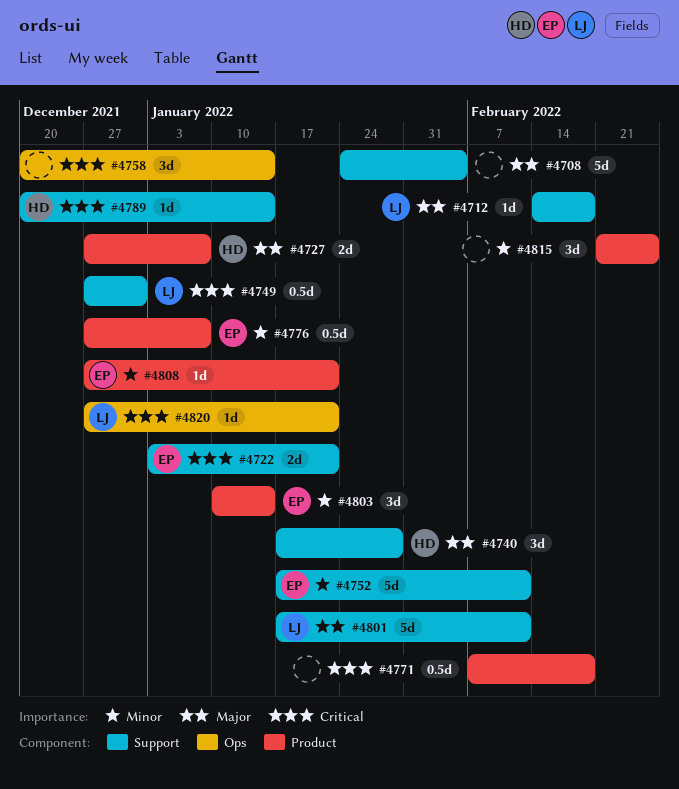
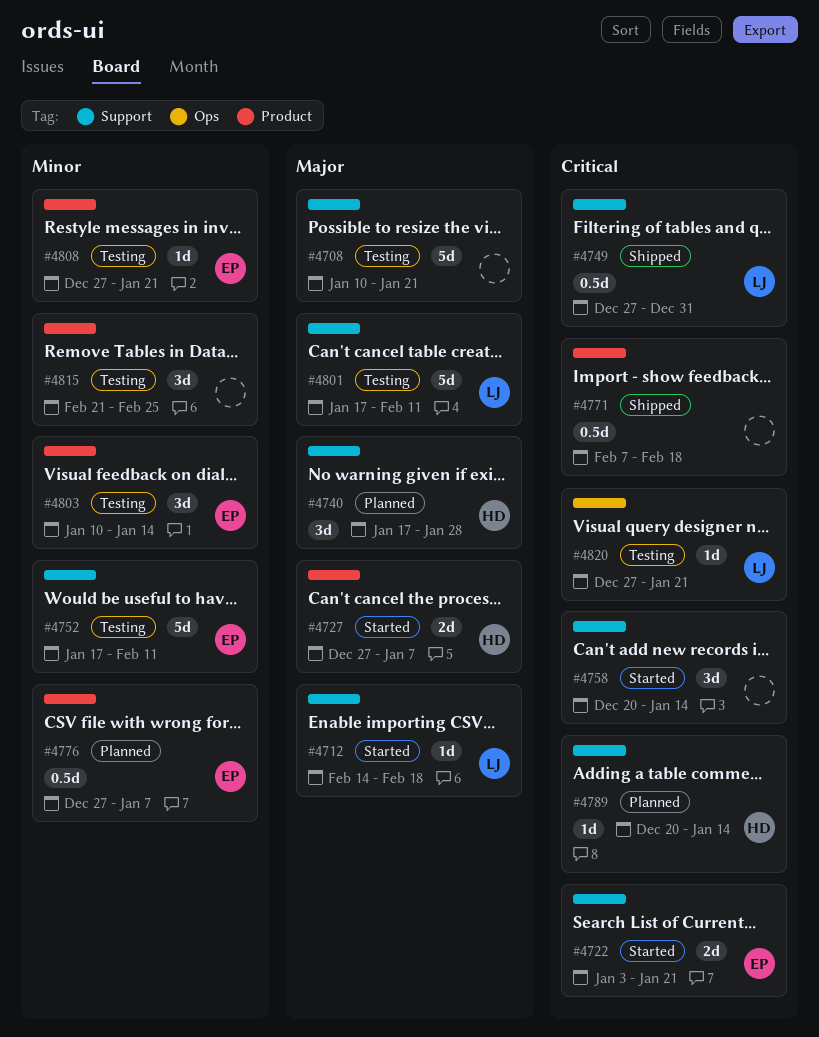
#4708, start: Jan 24 -> Jan 10
#4708, due: Feb 4 -> Jan 21
#4758, label: Ops -> Support

